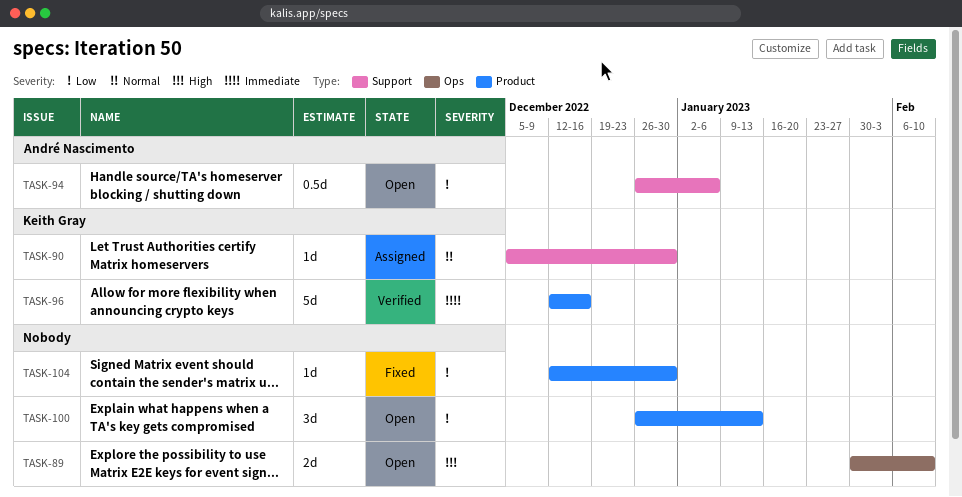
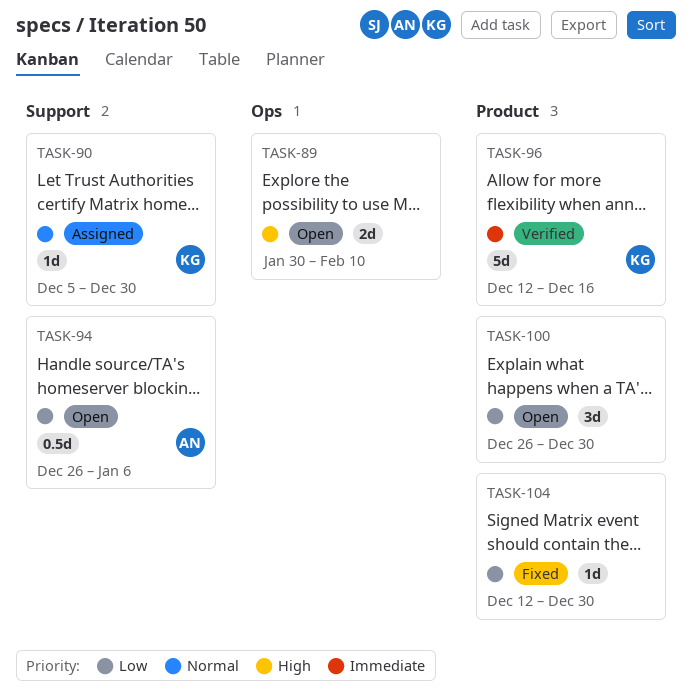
TASK-100, due: Jan 13 -> Dec 30

